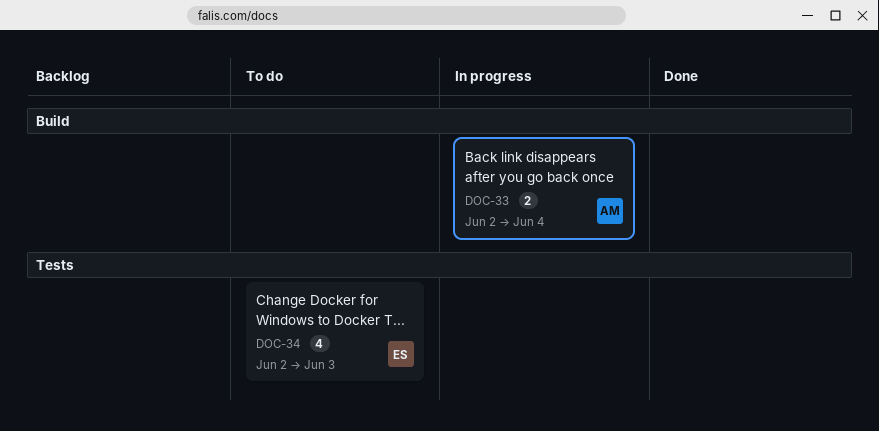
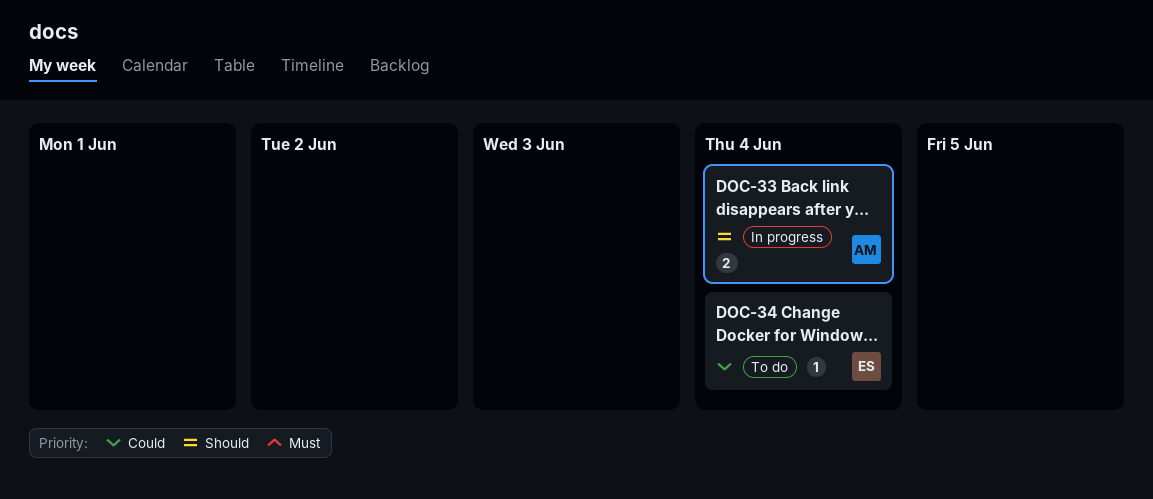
DOC-34, estimate: 4 -> 1
DOC-34, due: Jun 3 -> Jun 4

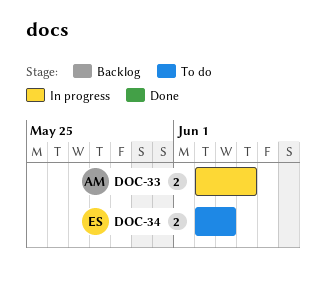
DOC-34, estimate: 1 -> 2
DOC-34, due: Jun 4 -> Jun 3

